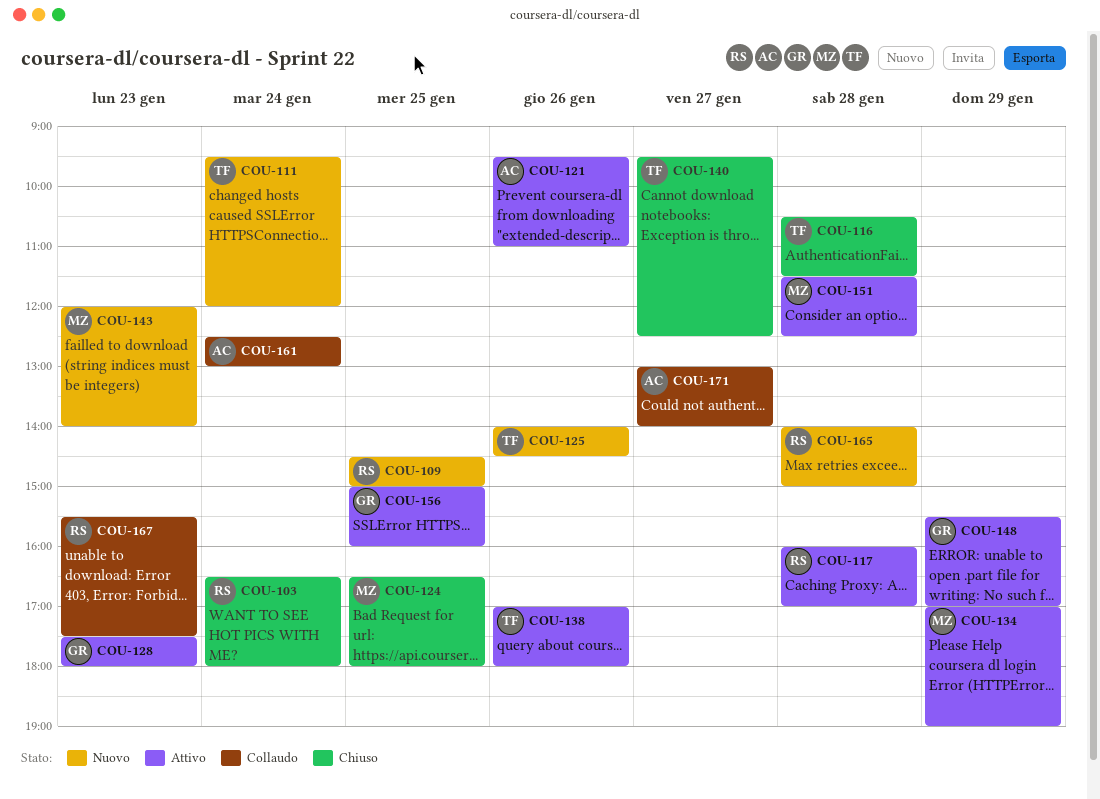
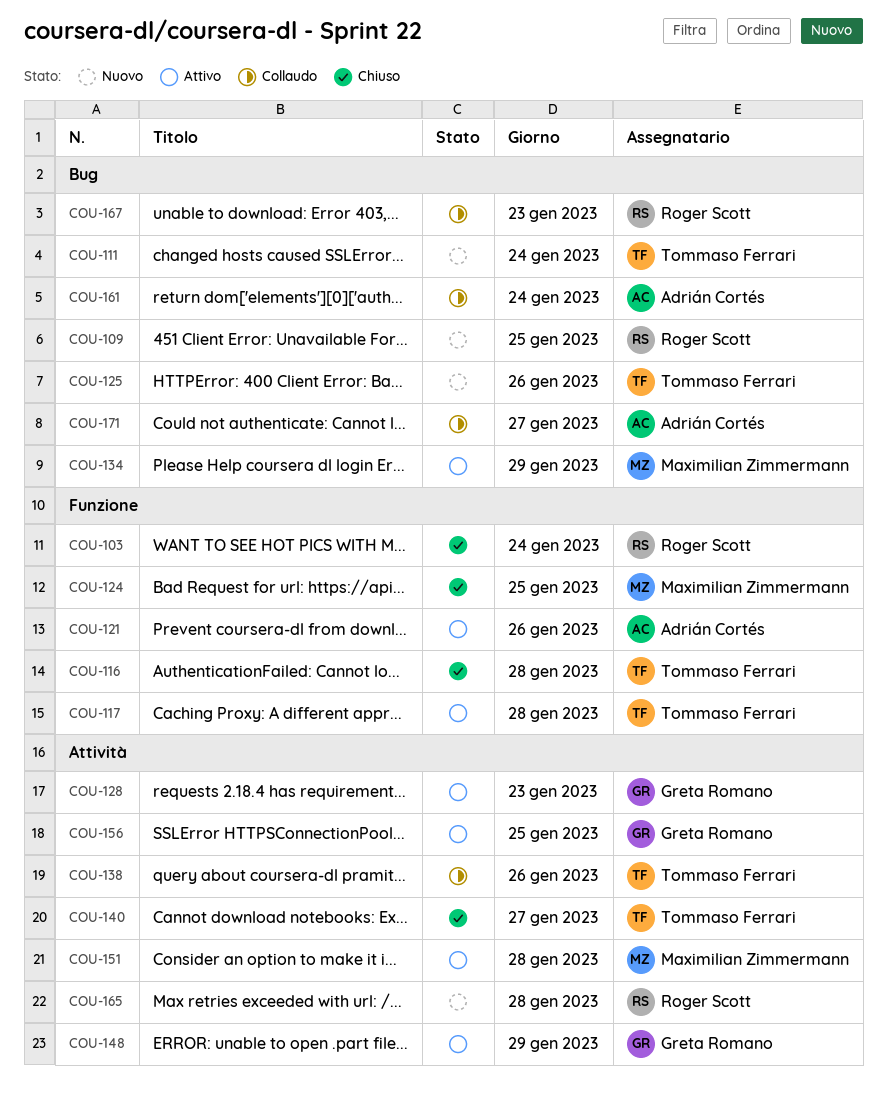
COU-117, owner: Roger Scott -> Tommaso Ferrari
COU-138, status: Attivo -> Collaudo
COU-143: present -> none

